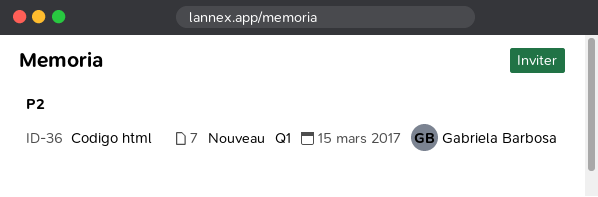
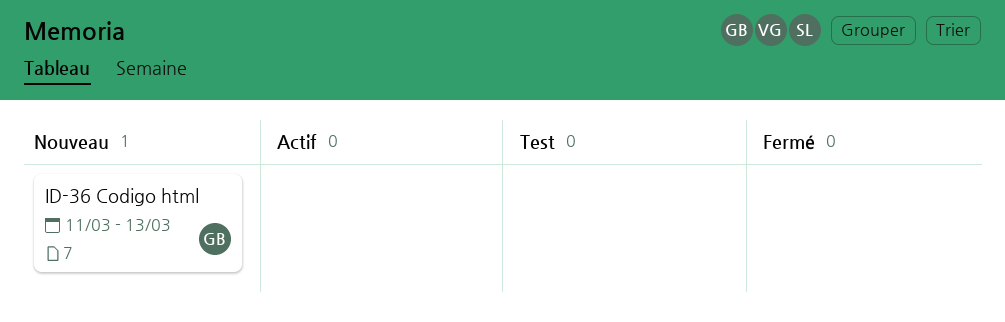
ID-36, due: Mar 15 -> Mar 13

